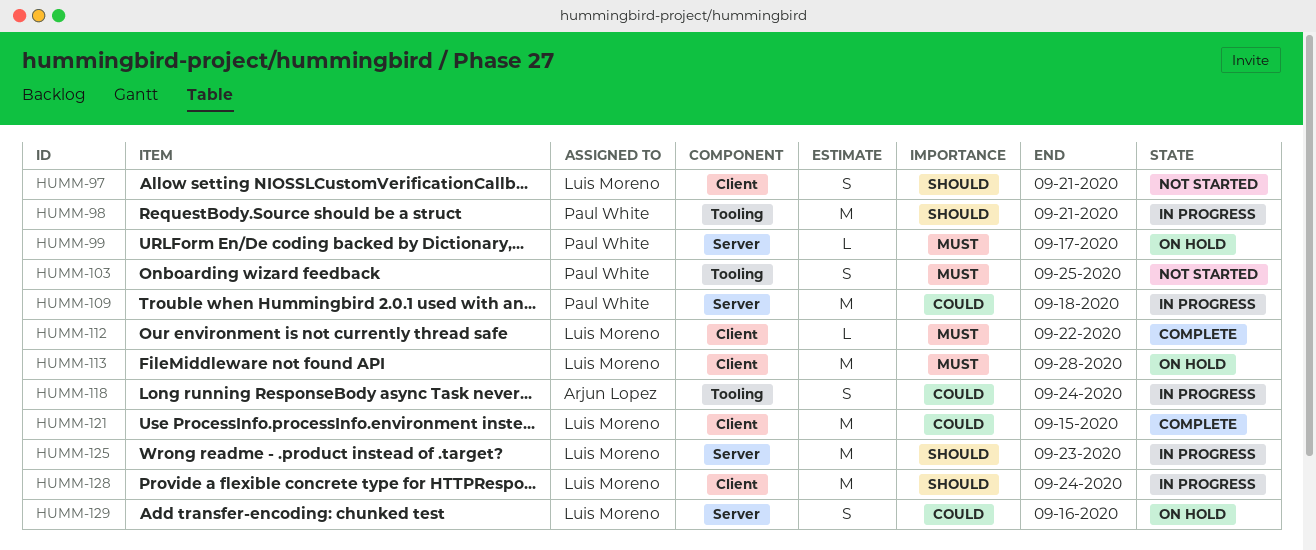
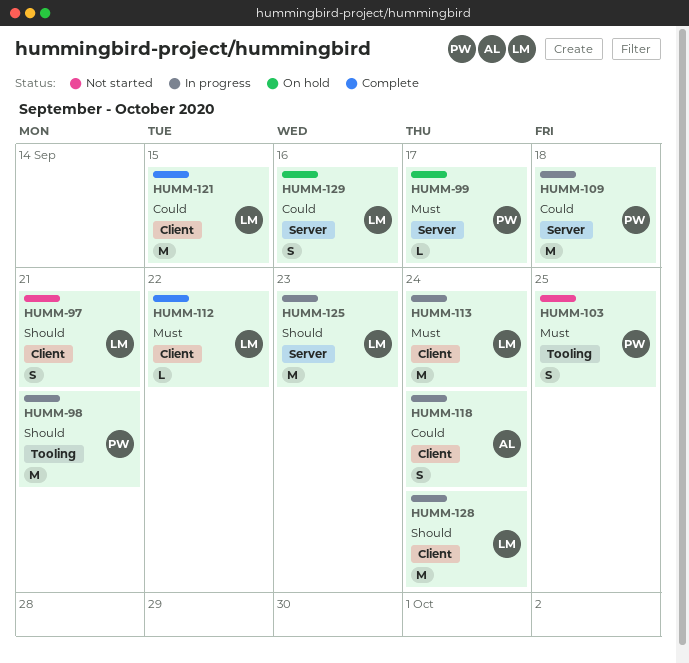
HUMM-113, status: On hold -> In progress
HUMM-113, due: Sep 28 -> Sep 24
HUMM-118, label: Tooling -> Client

